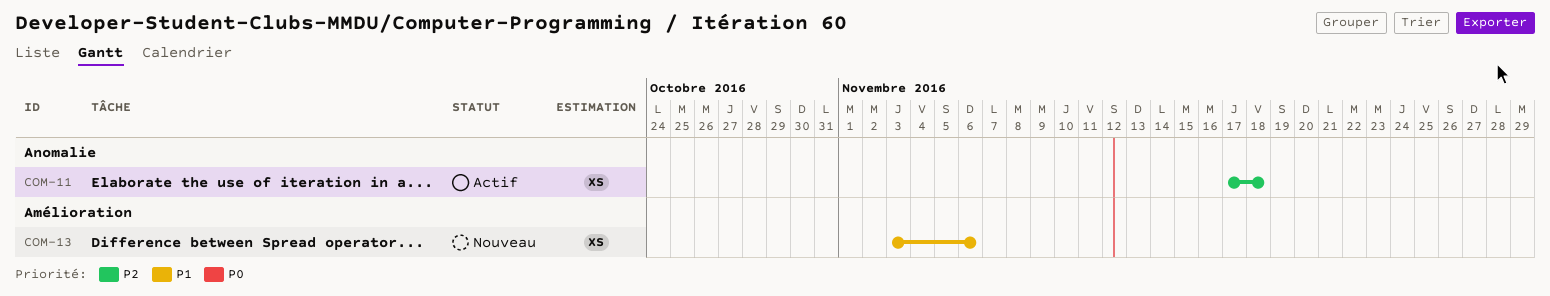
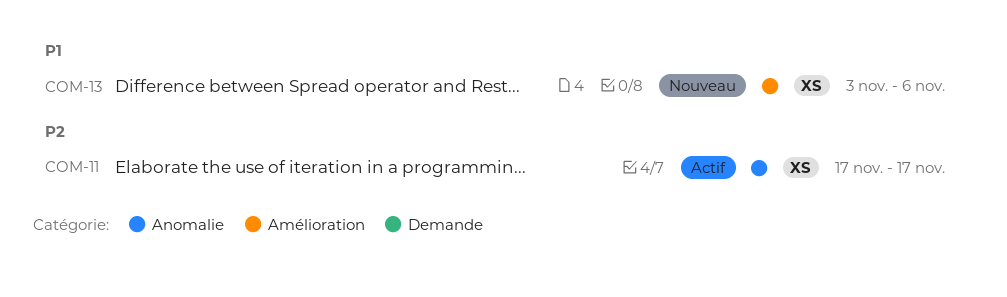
COM-11, due: Nov 18 -> Nov 17

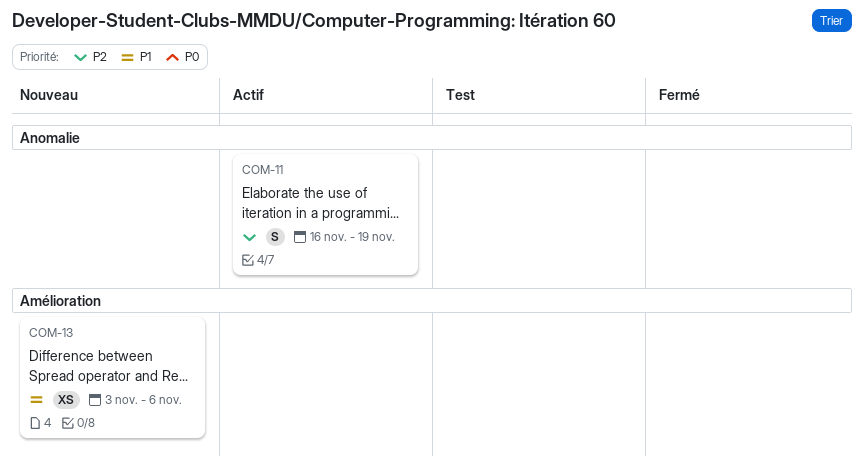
COM-11, estimate: XS -> S
COM-11, start: Nov 17 -> Nov 16
COM-11, due: Nov 17 -> Nov 19

